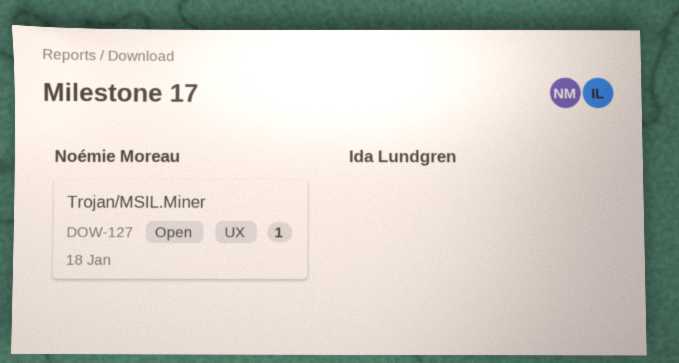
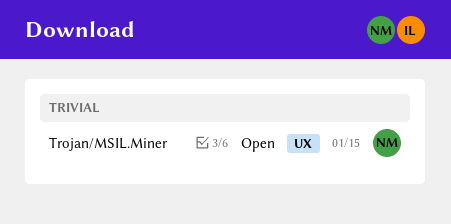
Trojan/MSIL.Miner, due: Jan 18 -> Jan 15

